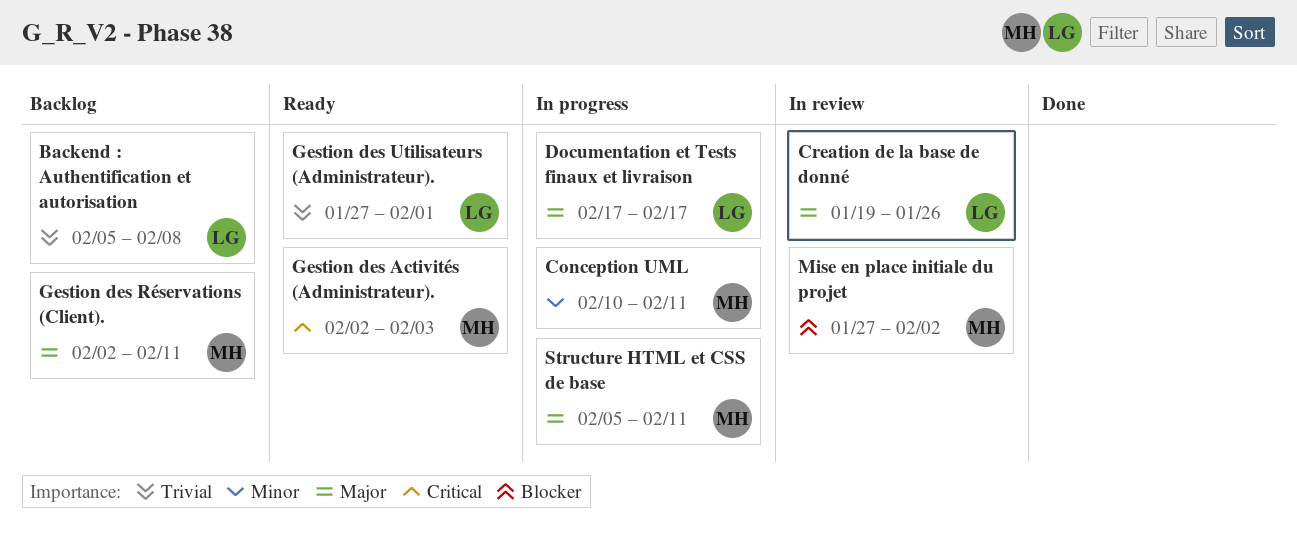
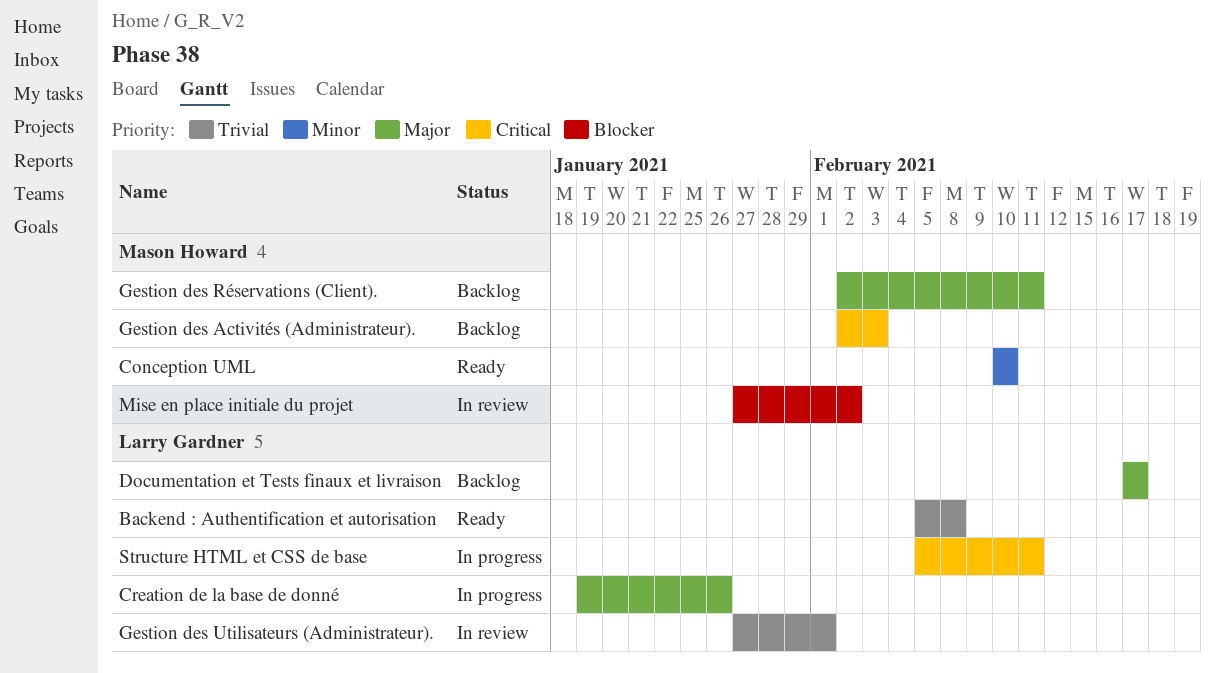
Backend : Authentification et autorisation, status: Backlog -> Ready
Conception UML, status: In progress -> Ready
Conception UML, due: Feb 11 -> Feb 10
Creation de la base de donné, status: In review -> In progress
Documentation et Tests finaux et livraison, status: In progress -> Backlog
Gestion des Activités (Administrateur)., status: Ready -> Backlog
Gestion des Utilisateurs (Administrateur)., status: Ready -> In review
Structure HTML et CSS de base, owner: Mason Howard -> Larry Gardner
Structure HTML et CSS de base, priority: Major -> Critical

